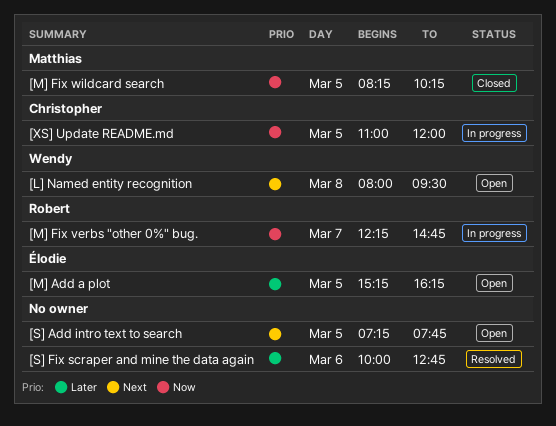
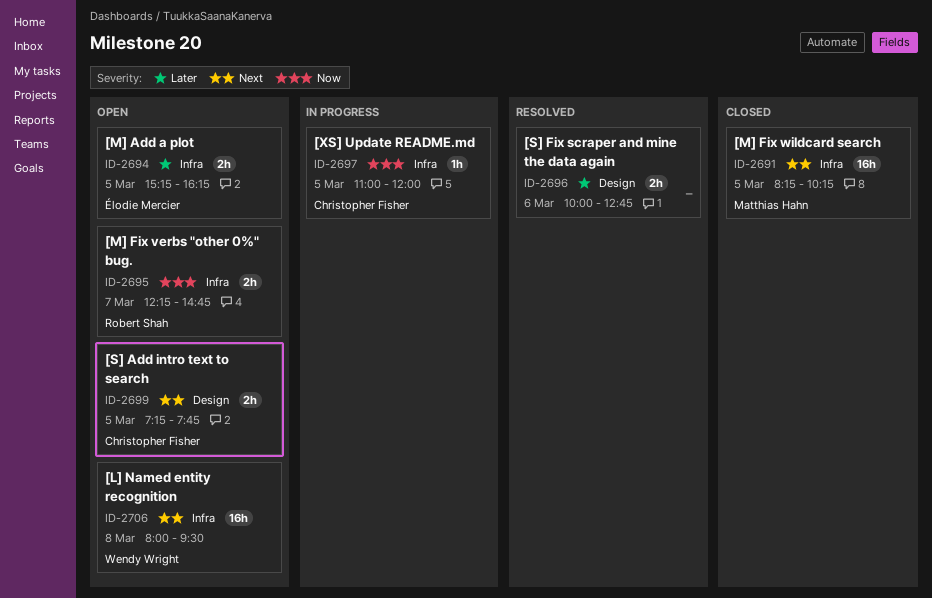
[M] Fix verbs "other 0%" bug., status: In progress -> Open
[M] Fix wildcard search, priority: Now -> Next
[S] Add intro text to search, owner: none -> Christopher Fisher

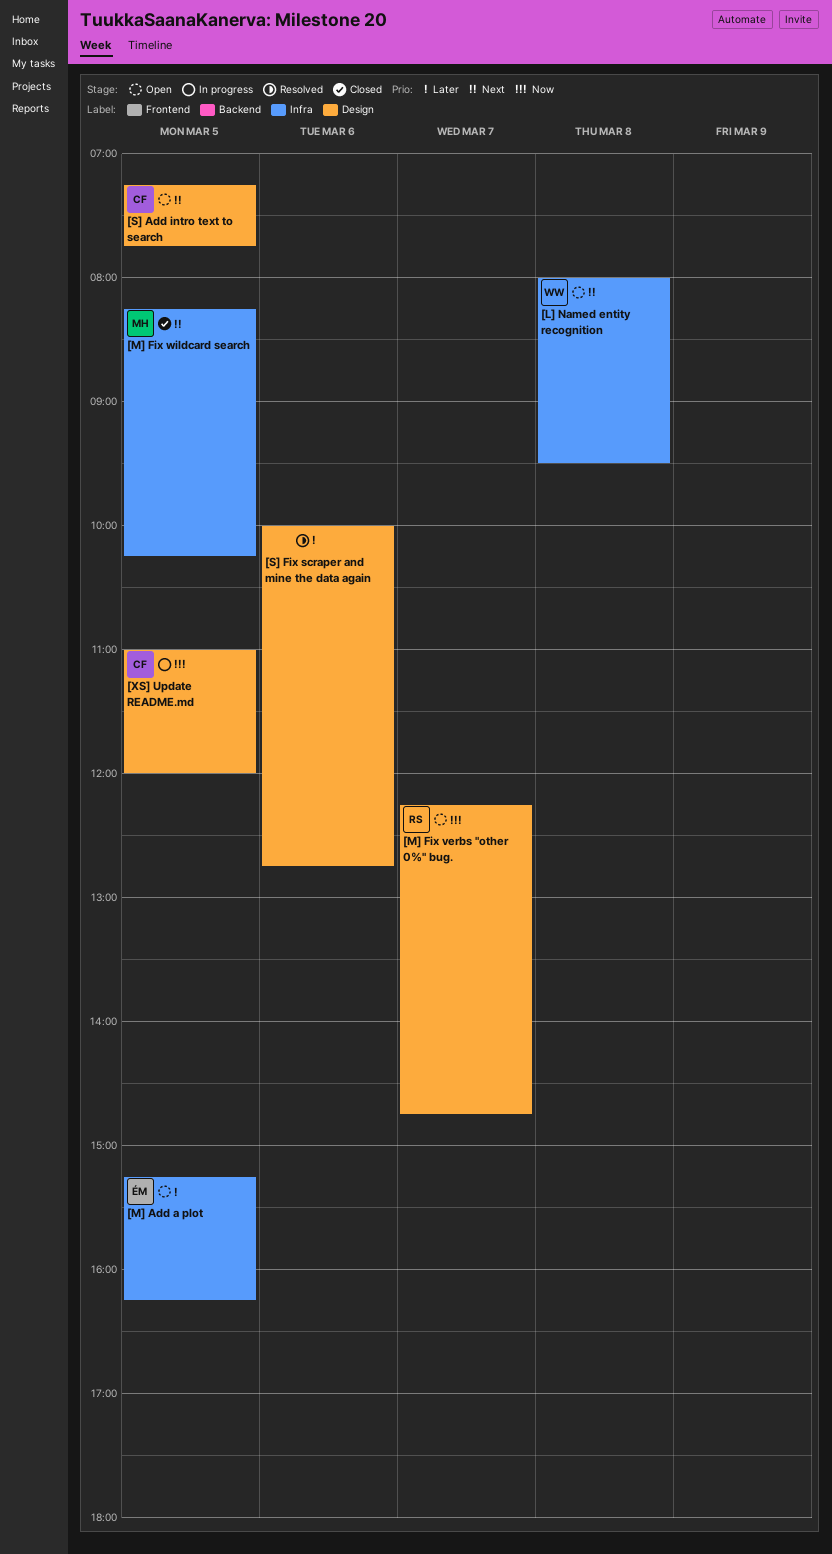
[M] Fix verbs "other 0%" bug., label: Infra -> Design
[XS] Update README.md, label: Infra -> Design

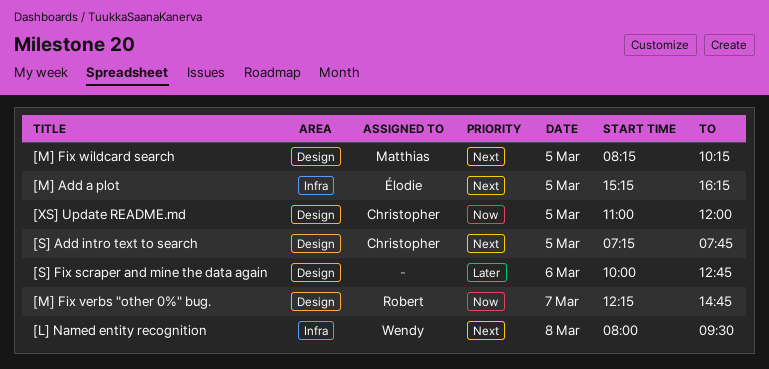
[M] Add a plot, priority: Later -> Next
[M] Fix wildcard search, label: Infra -> Design

